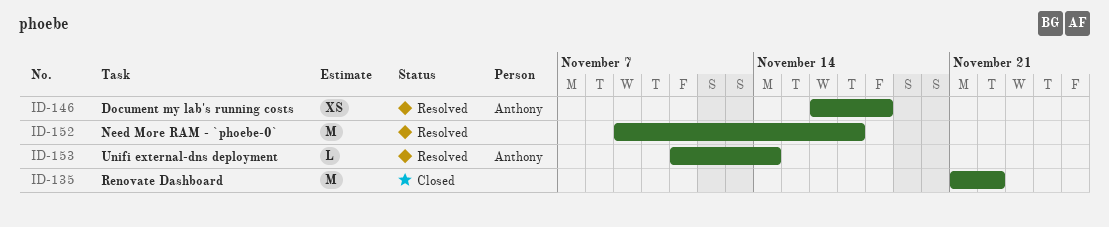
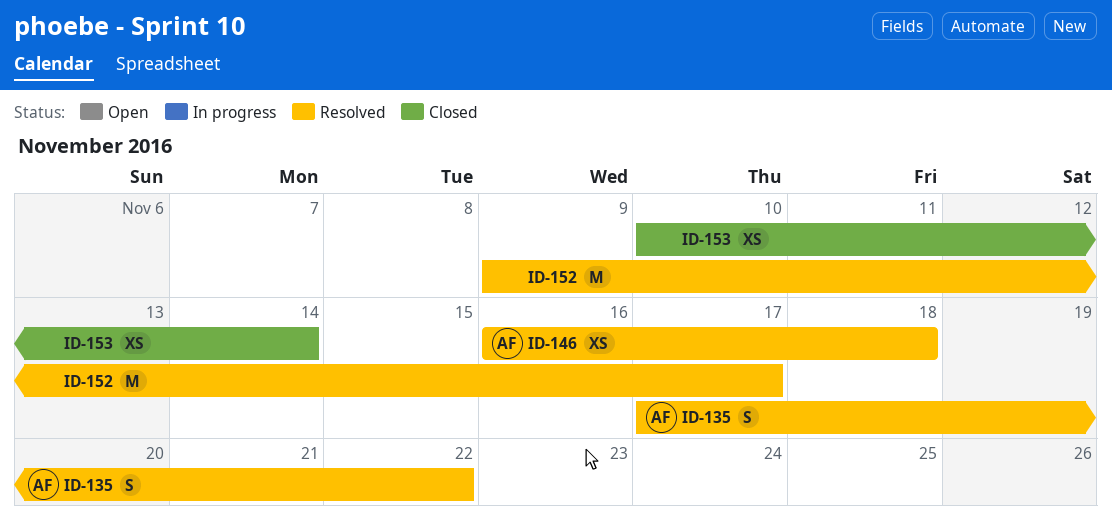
ID-135, status: Closed -> Resolved
ID-135, owner: none -> Anthony
ID-135, estimate: M -> S
ID-135, start: Nov 21 -> Nov 17
ID-153, status: Resolved -> Closed
ID-153, owner: Anthony -> none
ID-153, estimate: L -> XS
ID-153, start: Nov 11 -> Nov 10

